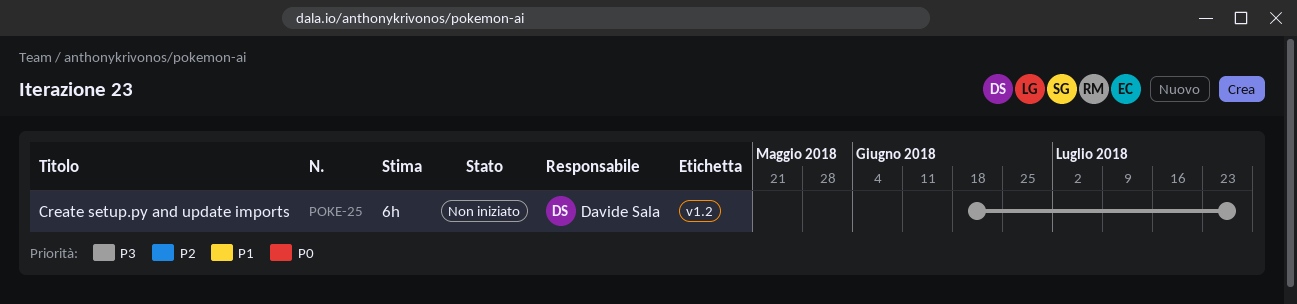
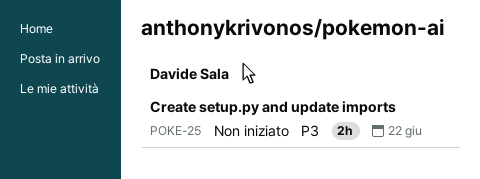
POKE-25, estimate: 6h -> 2h
POKE-25, due: Jul 27 -> Jun 22

